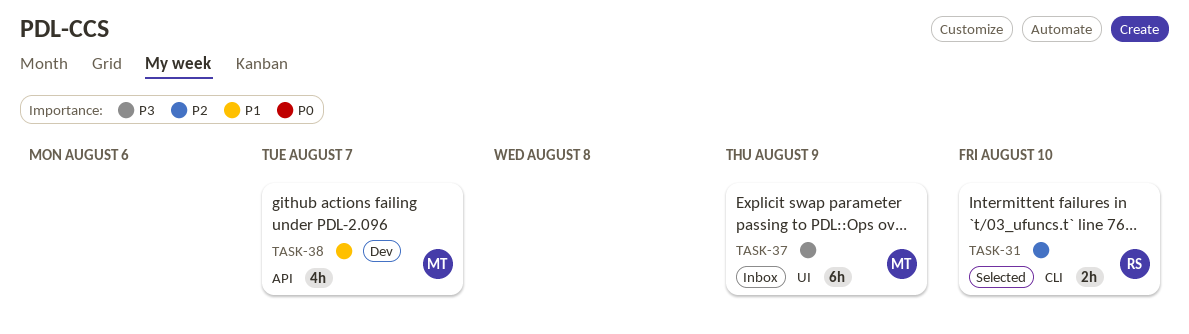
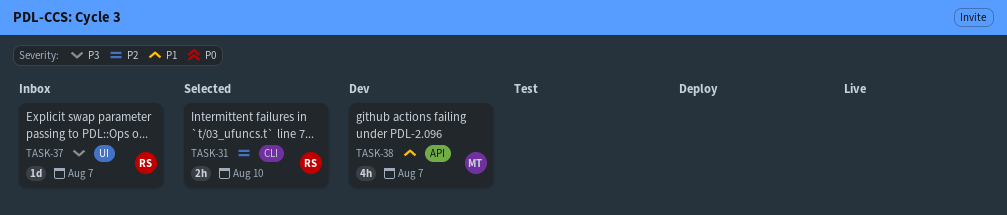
TASK-37, owner: MT -> RS
TASK-37, estimate: 6h -> 1d
TASK-37, due: Aug 9 -> Aug 7

